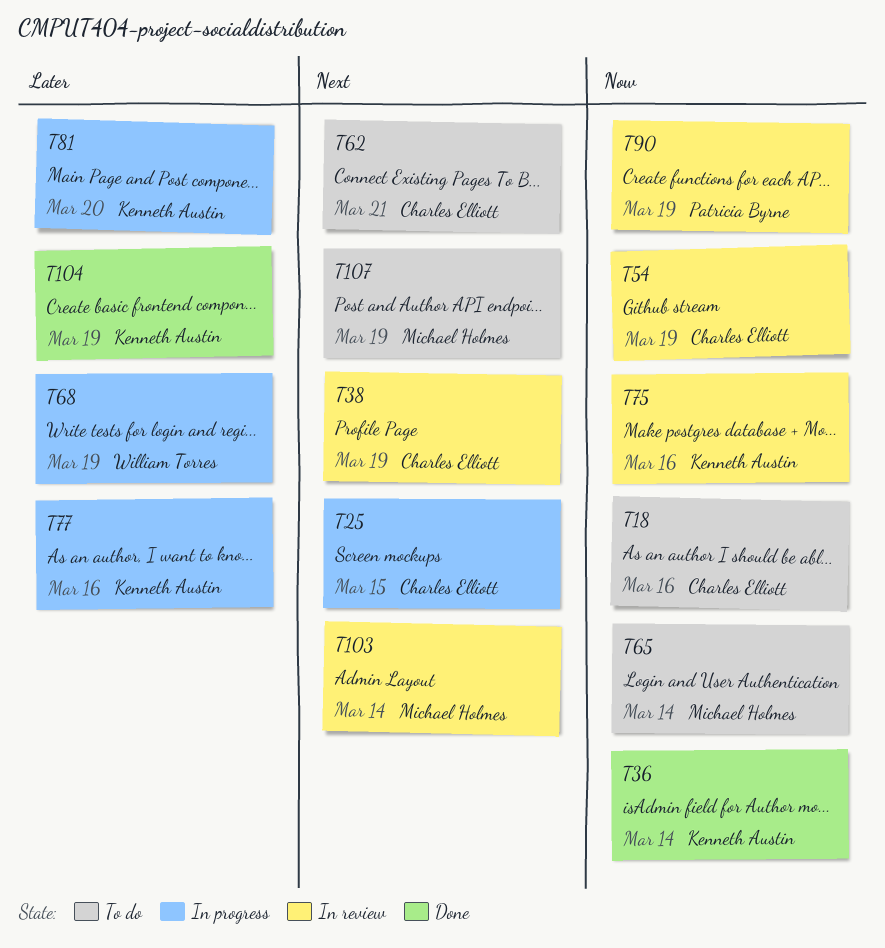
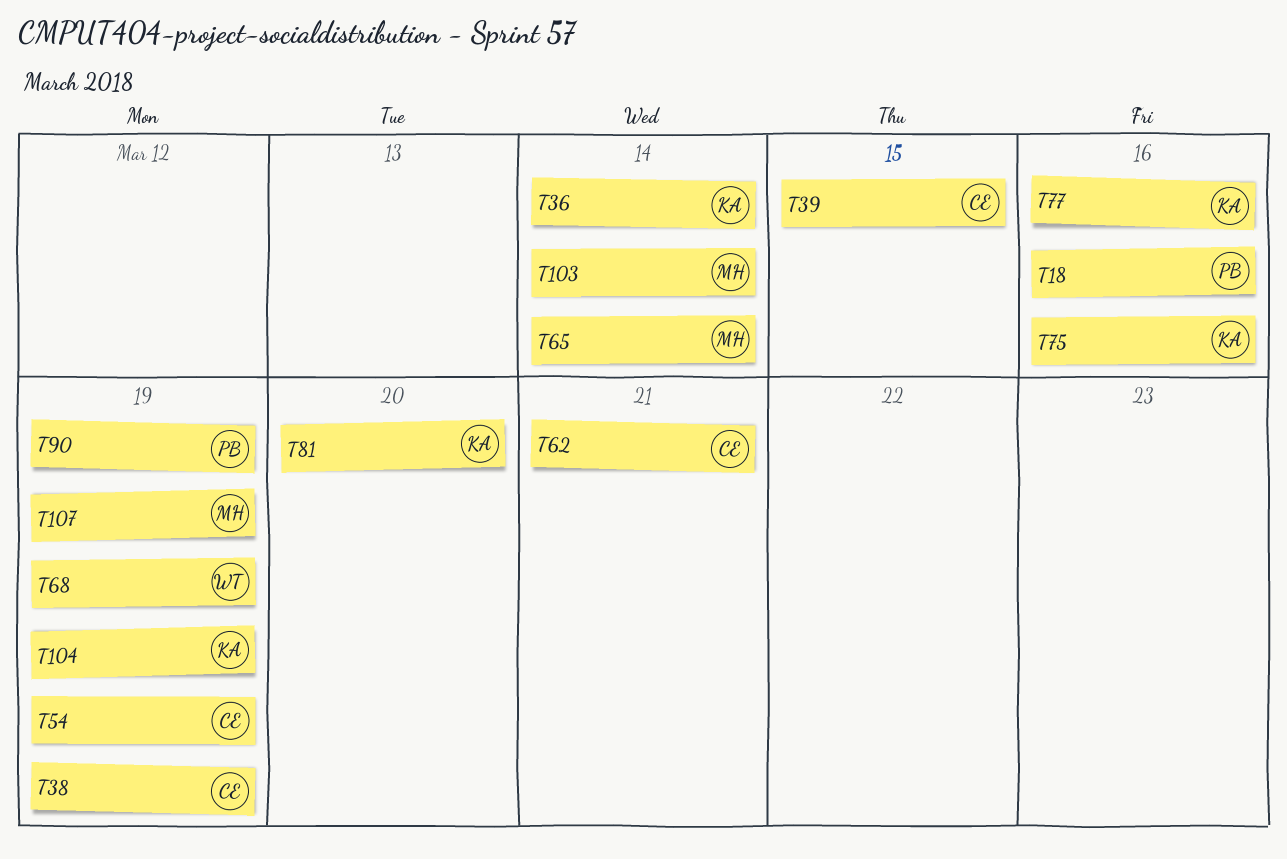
T18, owner: Charles Elliott -> Patricia Byrne
T25: present -> none
T39: none -> present

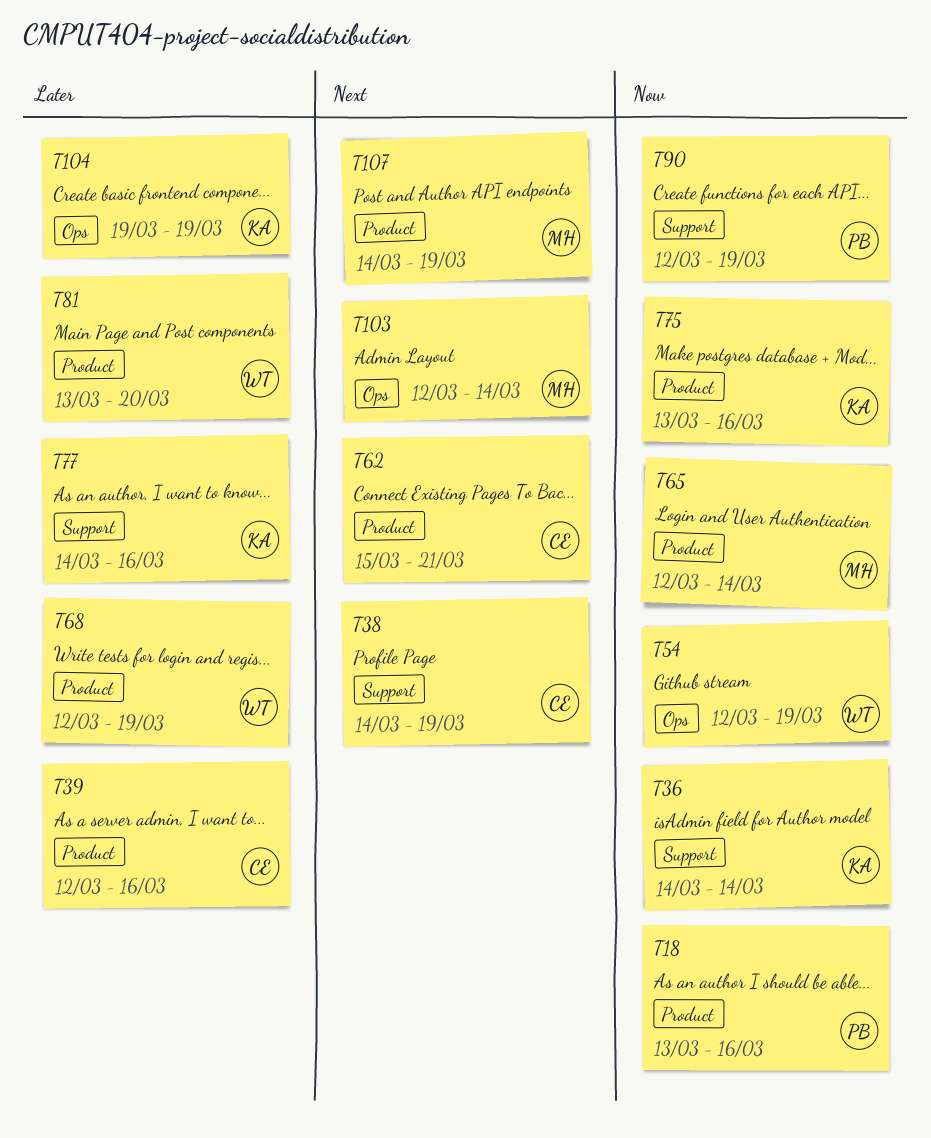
T39, due: Mar 15 -> Mar 16
T54, owner: CE -> WT
T81, owner: KA -> WT

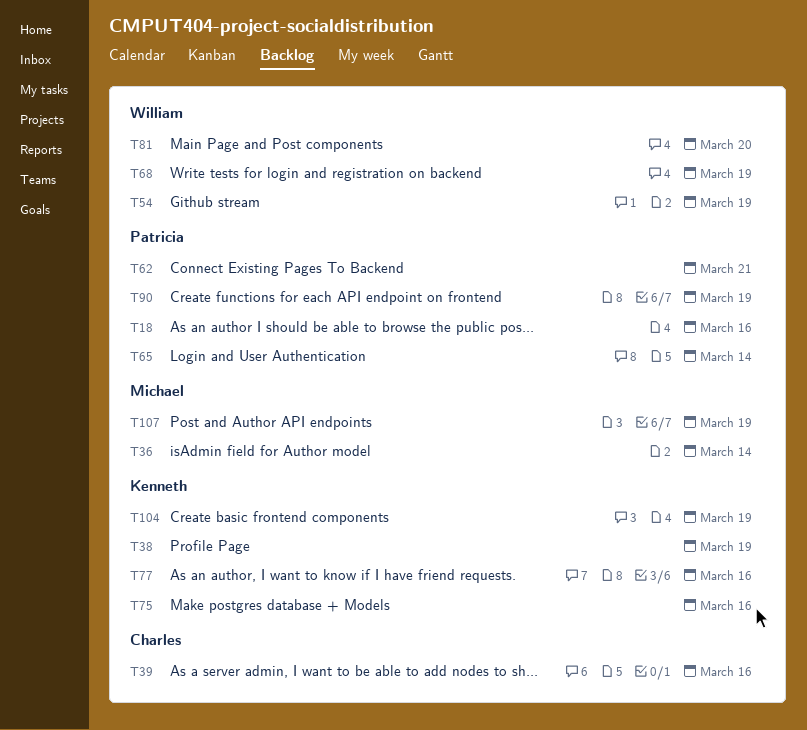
T36, owner: Kenneth -> Michael
T38, owner: Charles -> Kenneth
T62, owner: Charles -> Patricia
T65, owner: Michael -> Patricia
T103: present -> none

